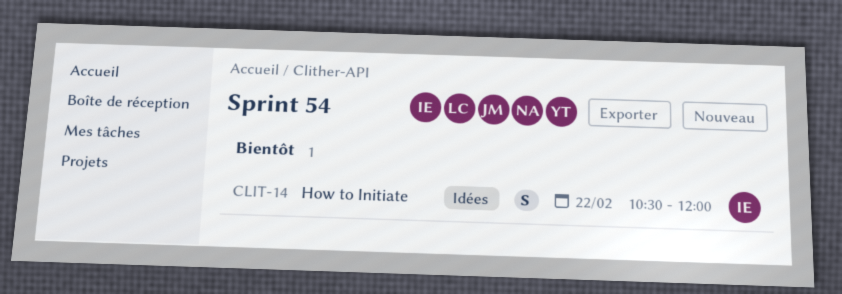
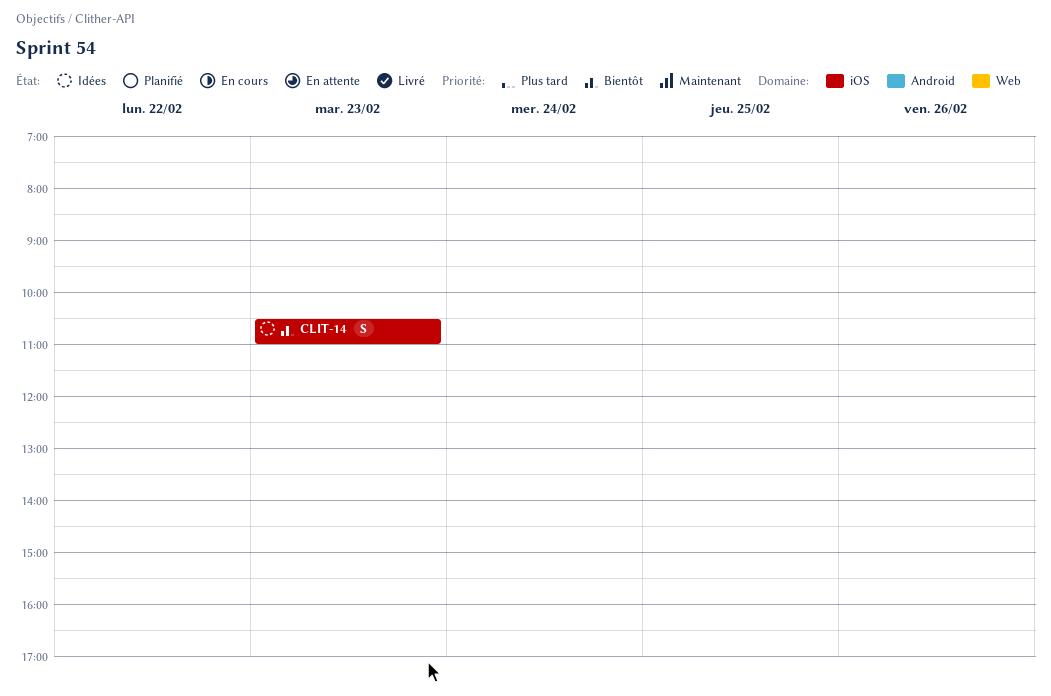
CLIT-14, day: Feb 22 -> Feb 23
CLIT-14, ends: 12:00 -> 11:00

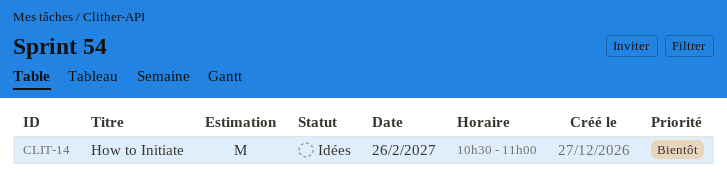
CLIT-14, estimate: S -> M
CLIT-14, day: Feb 23 -> Feb 26

